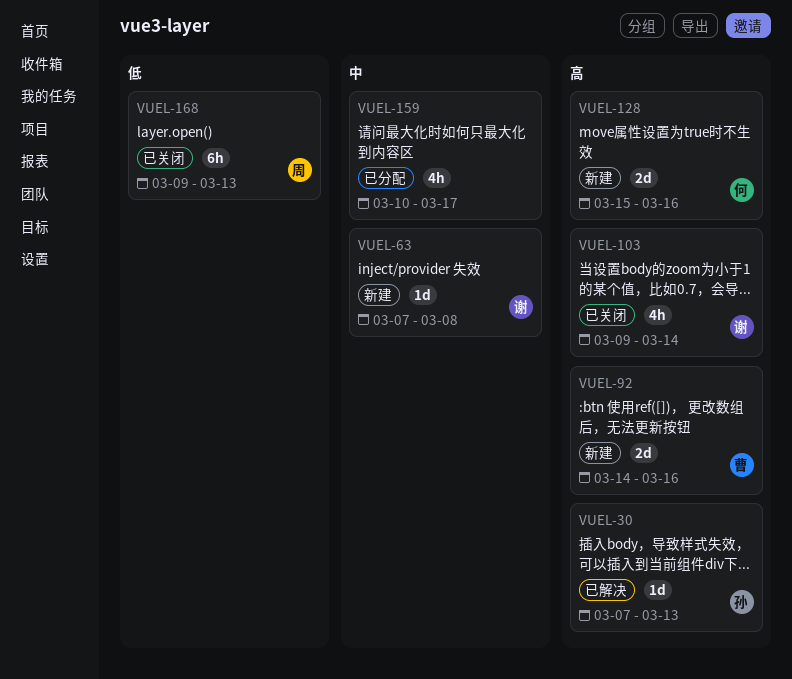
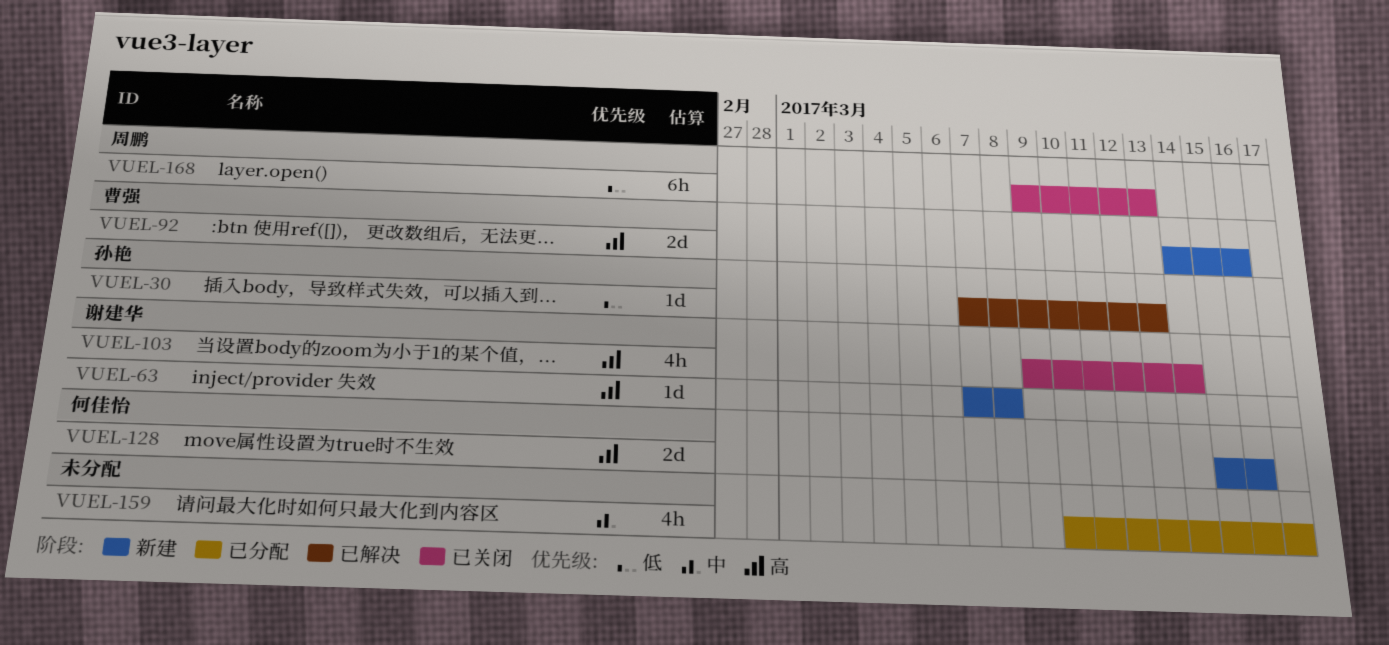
VUEL-30, priority: 高 -> 低
VUEL-63, priority: 中 -> 高

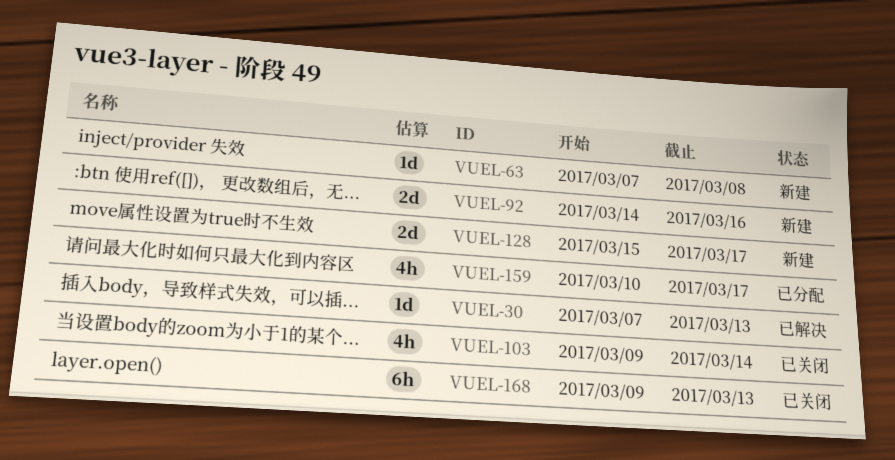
VUEL-128, due: Mar 16 -> Mar 17

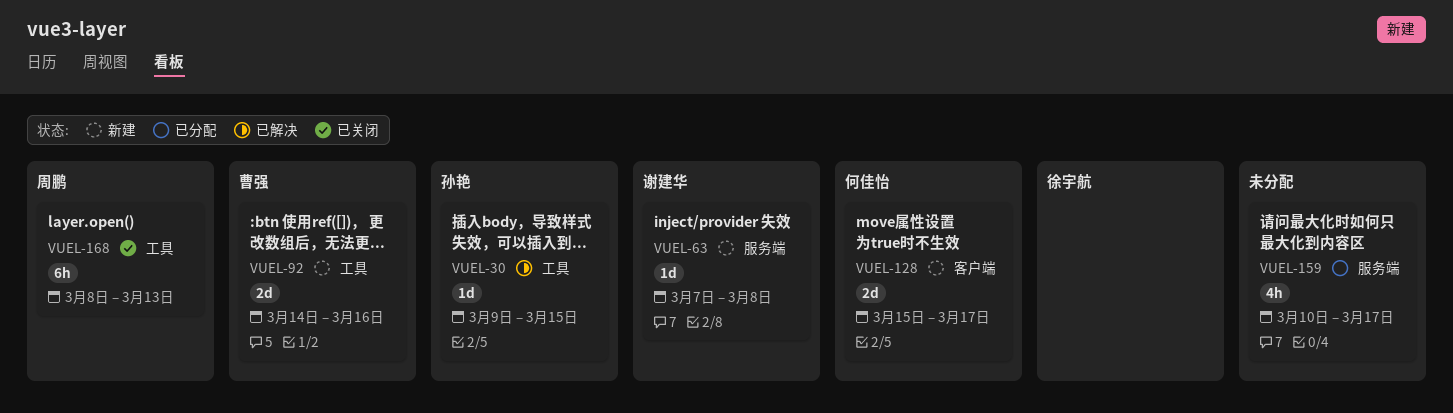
VUEL-30, start: Mar 7 -> Mar 9
VUEL-30, due: Mar 13 -> Mar 15
VUEL-103: present -> none
VUEL-168, start: Mar 9 -> Mar 8

